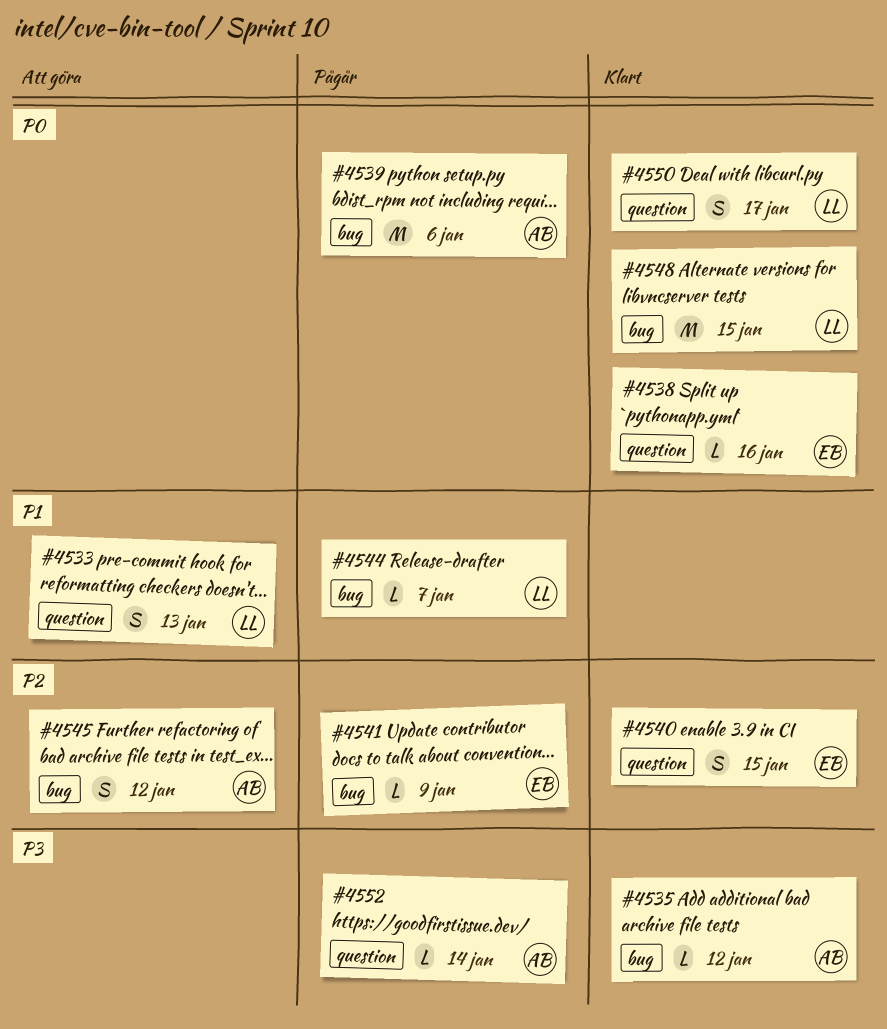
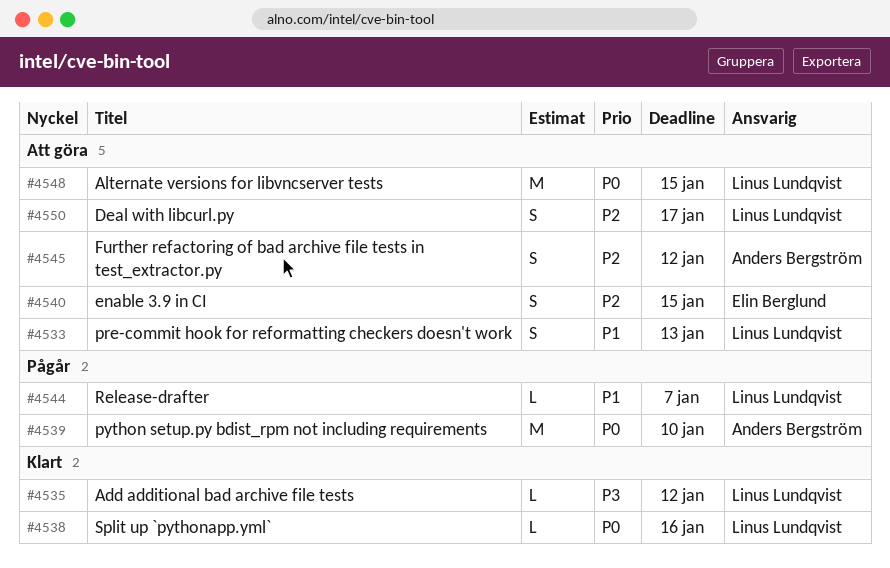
#4535, owner: Anders Bergström -> Linus Lundqvist
#4538, owner: Elin Berglund -> Linus Lundqvist
#4539, due: Jan 6 -> Jan 10
#4540, status: Klart -> Att göra
#4541: present -> none
#4548, status: Klart -> Att göra
#4550, status: Klart -> Att göra
#4550, priority: P0 -> P2
#4552: present -> none

